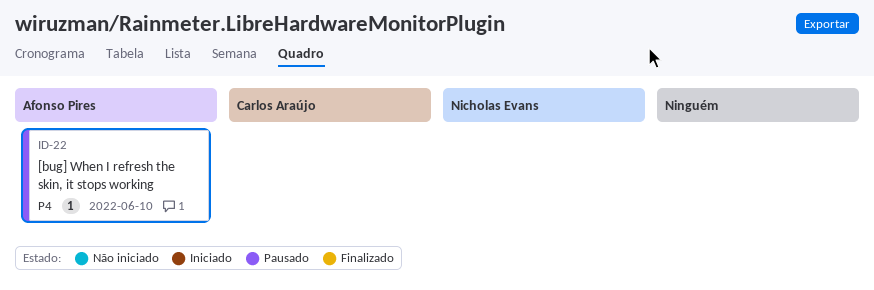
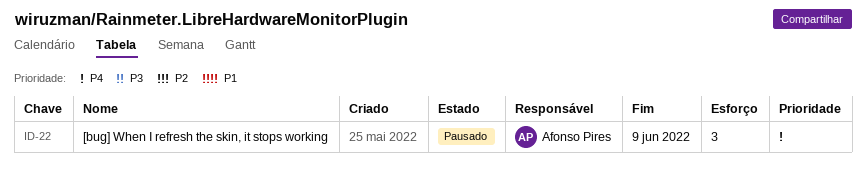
ID-22, estimate: 1 -> 3
ID-22, due: Jun 10 -> Jun 9

